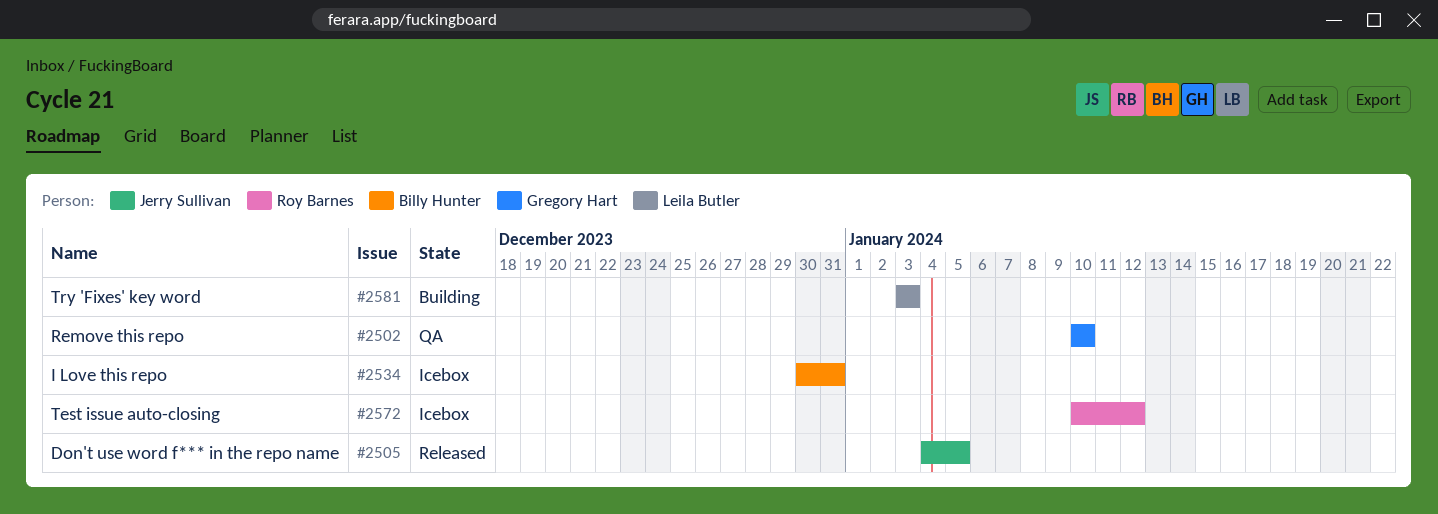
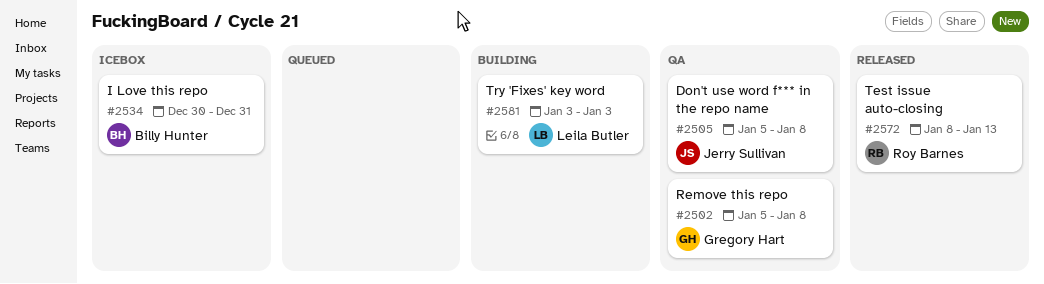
#2502, start: Jan 10 -> Jan 5
#2502, due: Jan 10 -> Jan 8
#2505, status: Released -> QA
#2505, start: Jan 4 -> Jan 5
#2505, due: Jan 5 -> Jan 8
#2572, status: Icebox -> Released
#2572, start: Jan 10 -> Jan 8
#2572, due: Jan 12 -> Jan 13

